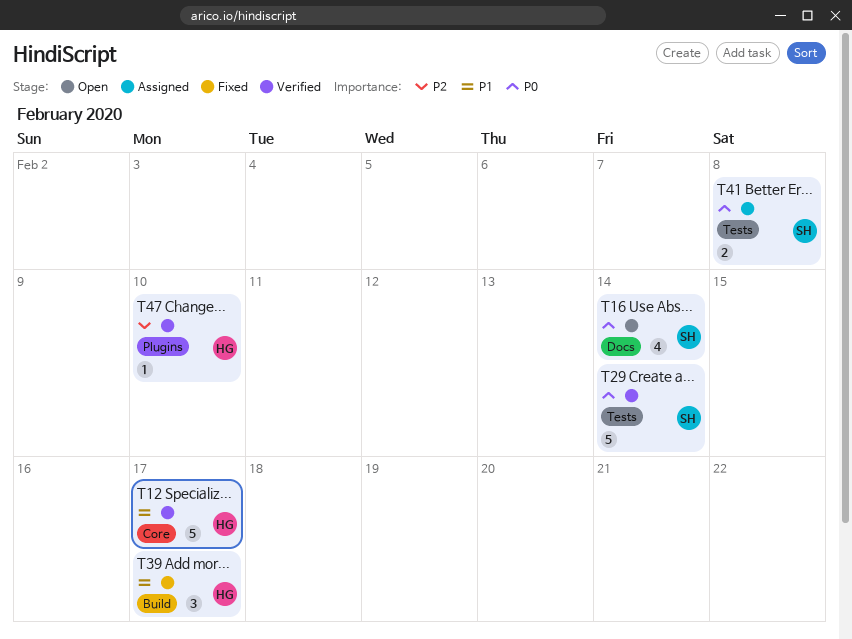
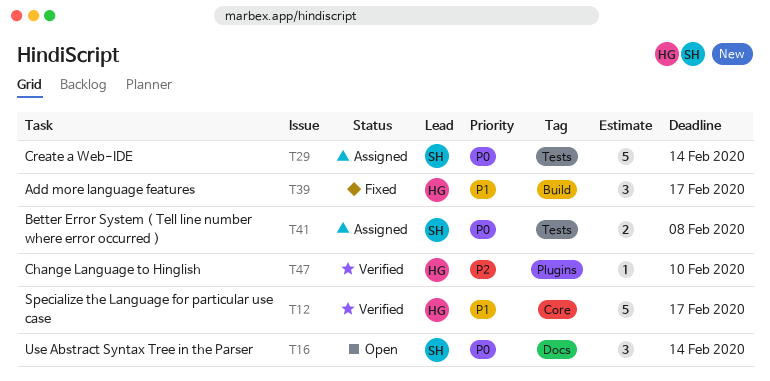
T16, estimate: 4 -> 3
T29, status: Verified -> Assigned

